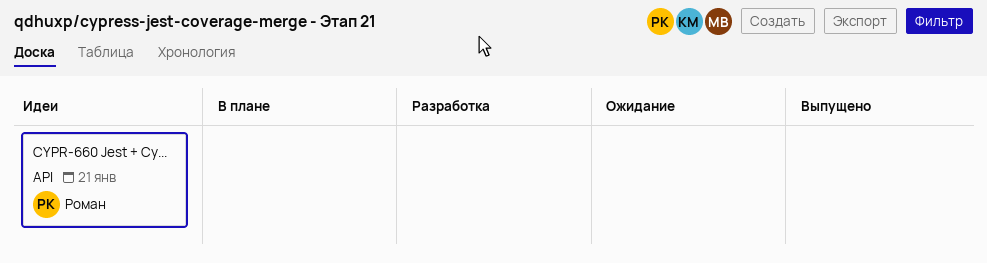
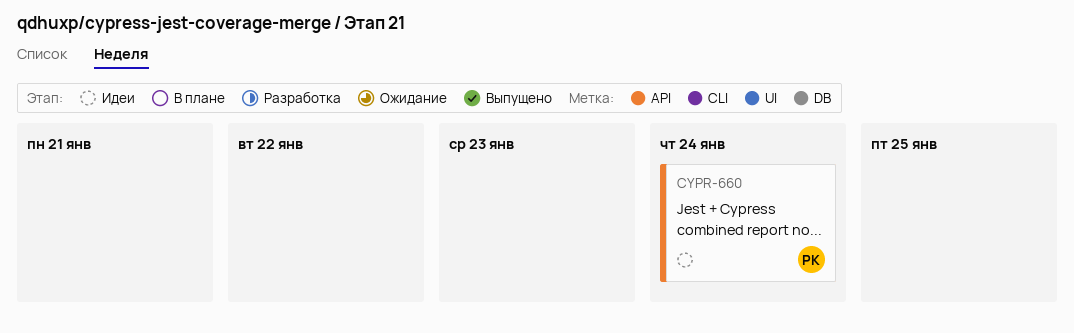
CYPR-660, due: Jan 21 -> Jan 24

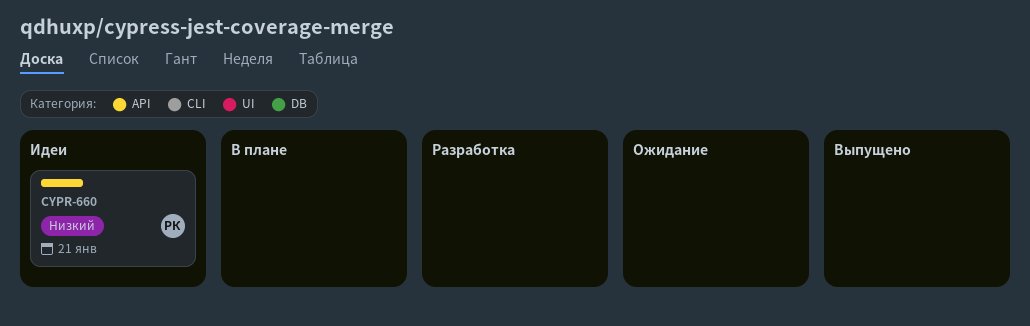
CYPR-660, due: Jan 24 -> Jan 21

